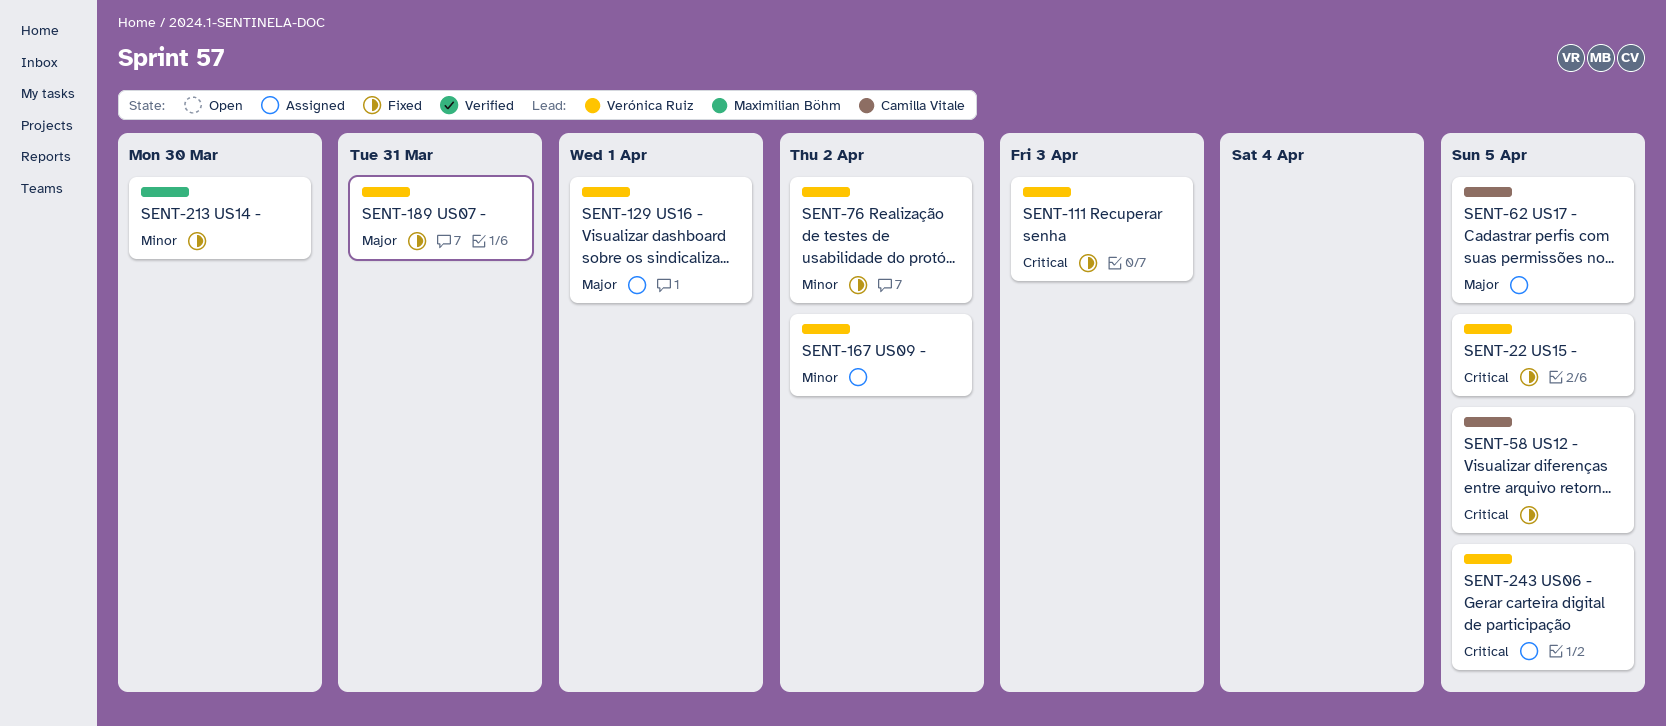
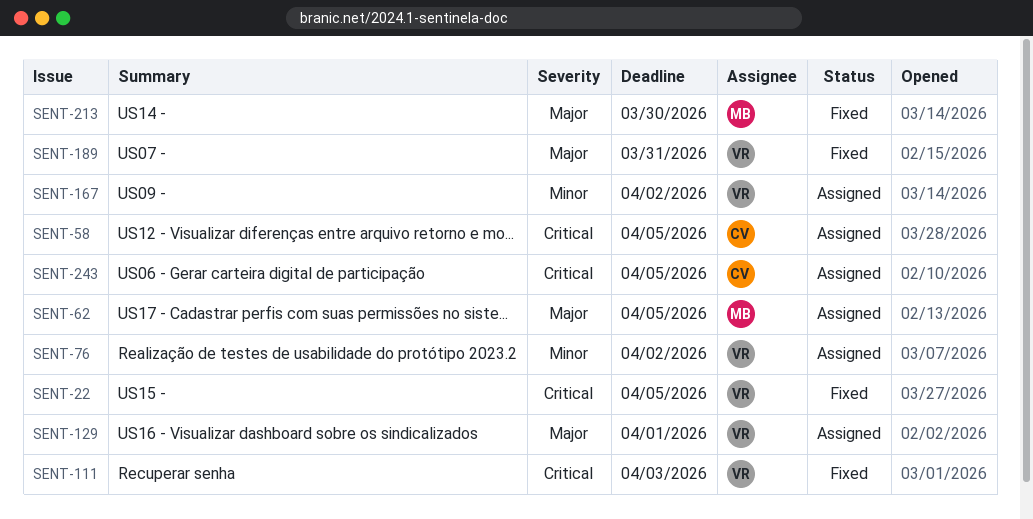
SENT-58, status: Fixed -> Assigned
SENT-62, owner: Camilla Vitale -> Maximilian Böhm
SENT-76, status: Fixed -> Assigned
SENT-213, priority: Minor -> Major
SENT-243, owner: Verónica Ruiz -> Camilla Vitale

